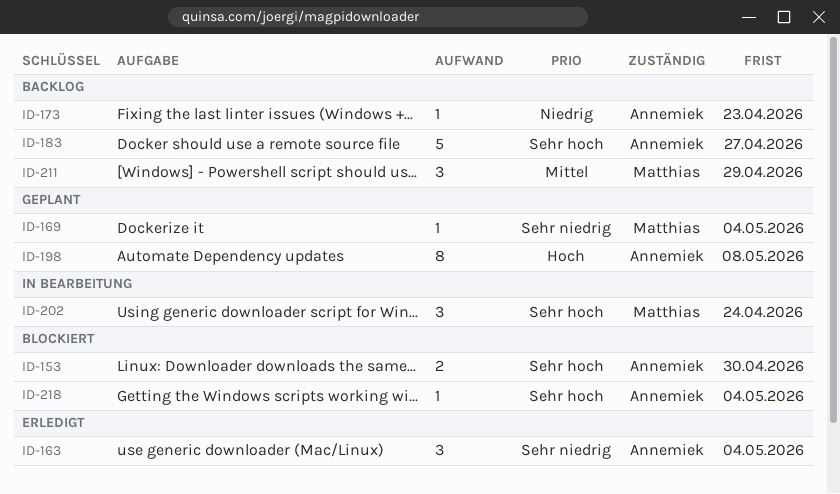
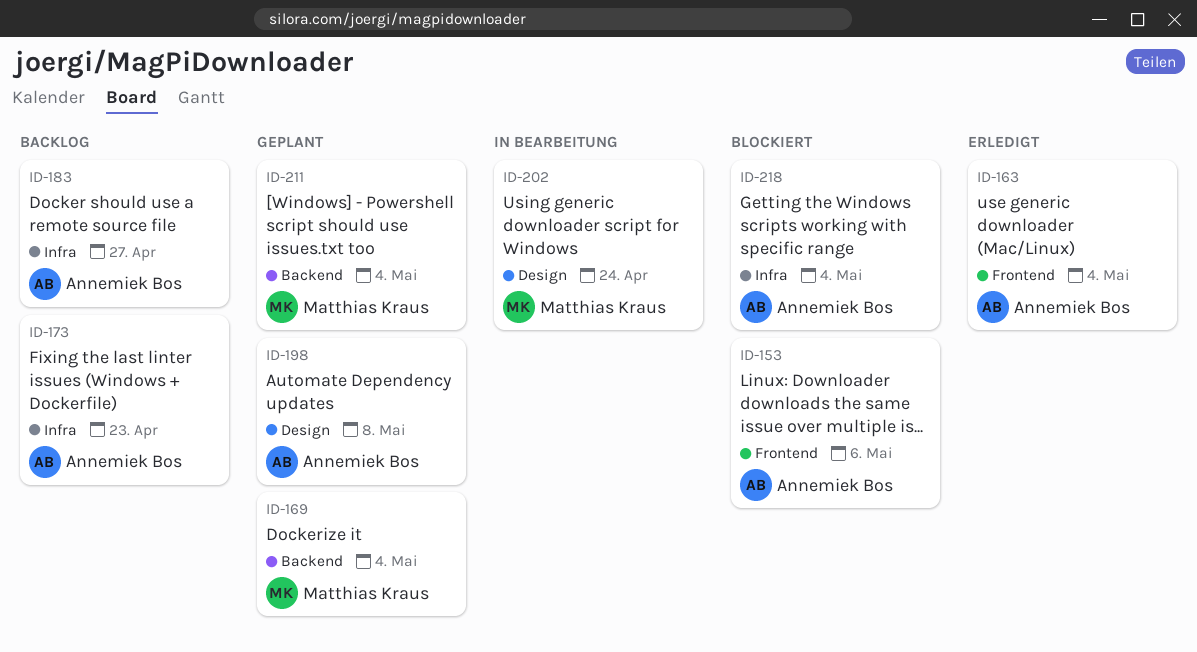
ID-153, due: Apr 30 -> May 6
ID-211, status: Backlog -> Geplant
ID-211, due: Apr 29 -> May 4

